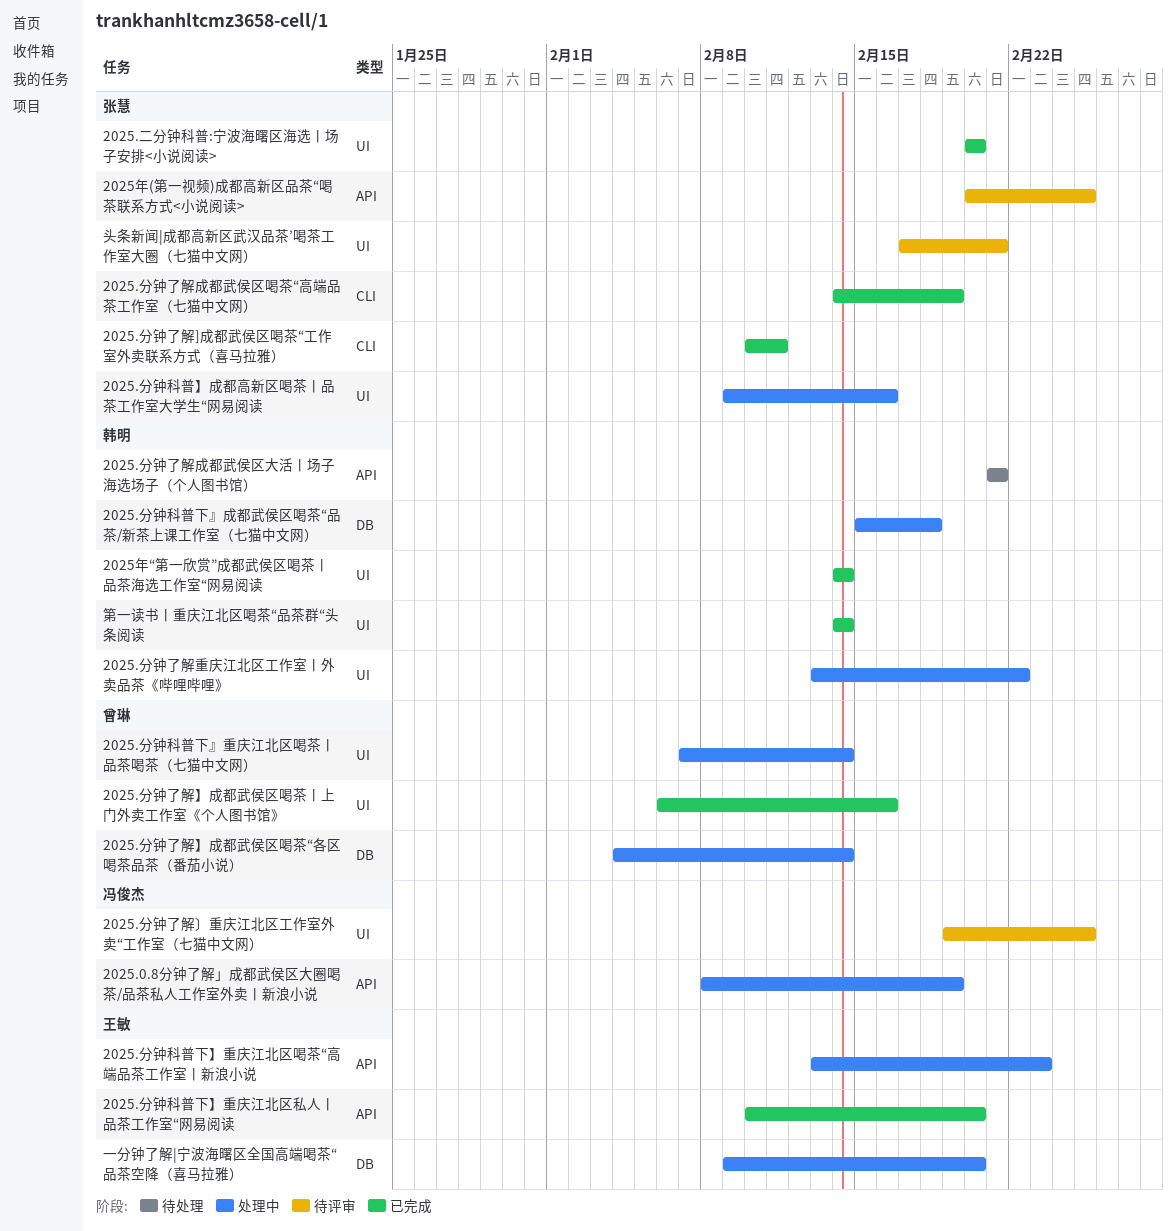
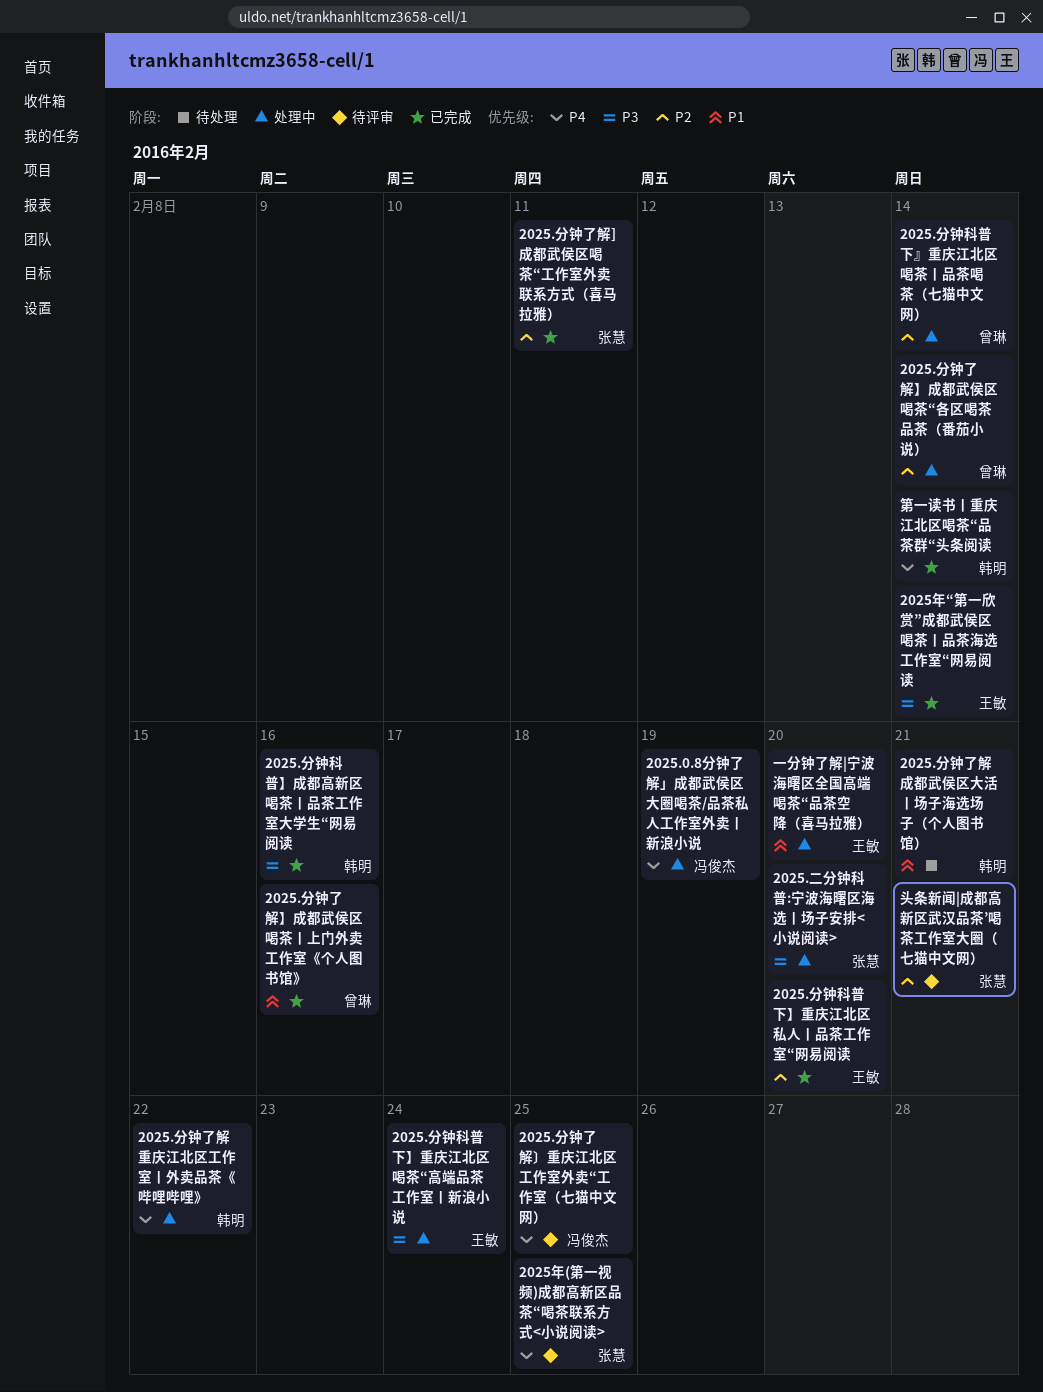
2025.二分钟科普:宁波海曙区海选丨场子安排<小说阅读>, status: 已完成 -> 处理中
2025.分钟了解成都武侯区喝茶“高端品茶工作室（七猫中文网）: present -> none
2025.分钟科普】成都高新区喝茶丨品茶工作室大学生“网易阅读, status: 处理中 -> 已完成
2025.分钟科普】成都高新区喝茶丨品茶工作室大学生“网易阅读, owner: 张慧 -> 韩明
2025.分钟科普下』成都武侯区喝茶“品茶/新茶上课工作室（七猫中文网）: present -> none
2025.分钟科普下】重庆江北区喝茶“高端品茶工作室丨新浪小说, due: Feb 23 -> Feb 24
2025年“第一欣赏”成都武侯区喝茶丨品茶海选工作室“网易阅读, owner: 韩明 -> 王敏

